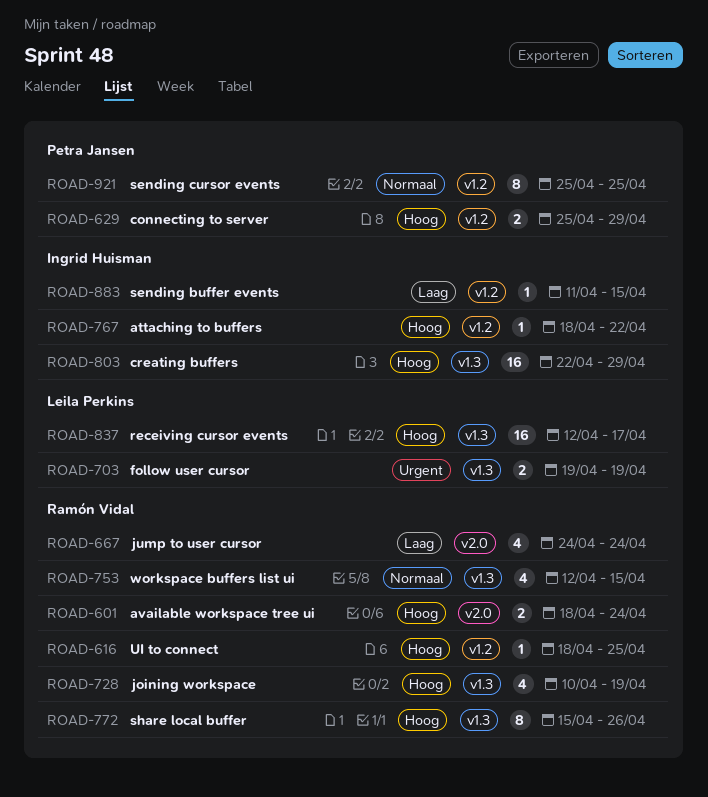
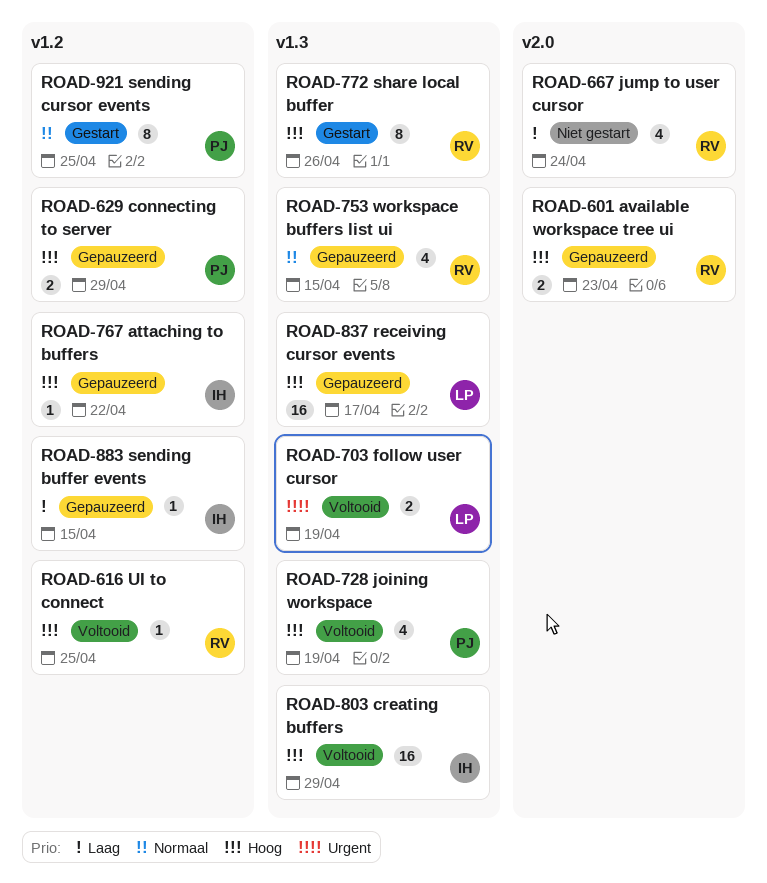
ROAD-601, due: Apr 24 -> Apr 23
ROAD-728, owner: Ramón Vidal -> Petra Jansen

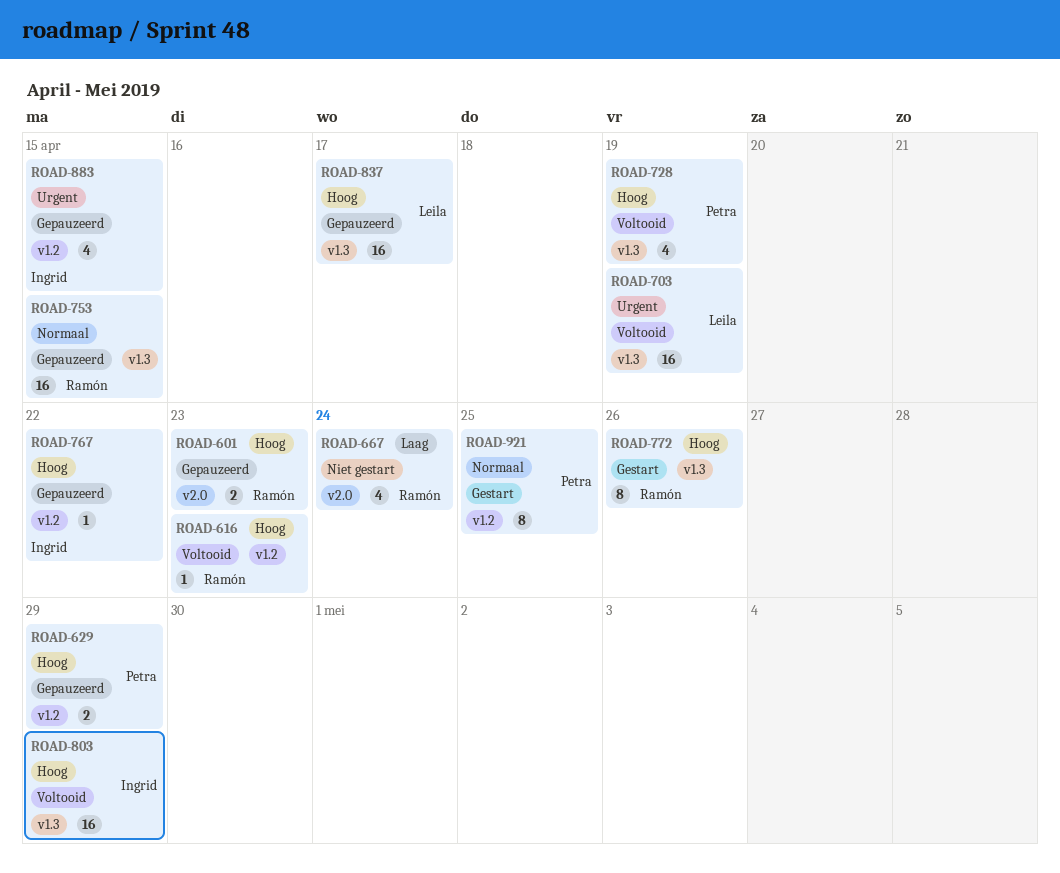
ROAD-616, due: Apr 25 -> Apr 23
ROAD-703, estimate: 2 -> 16
ROAD-753, estimate: 4 -> 16
ROAD-883, priority: Laag -> Urgent
ROAD-883, estimate: 1 -> 4

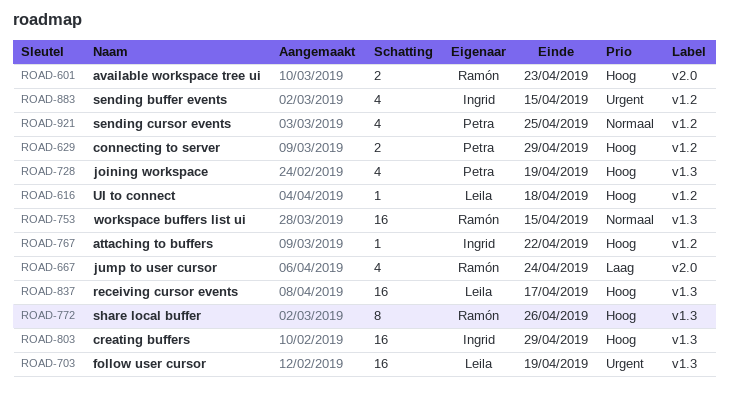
ROAD-616, owner: Ramón -> Leila
ROAD-616, due: Apr 23 -> Apr 18
ROAD-921, estimate: 8 -> 4

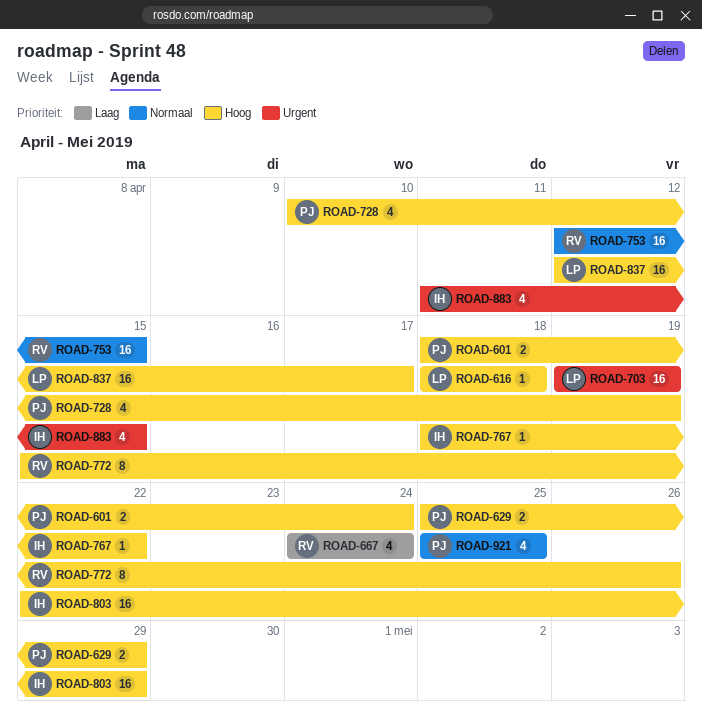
ROAD-601, owner: Ramón -> Petra
ROAD-601, due: Apr 23 -> Apr 24

